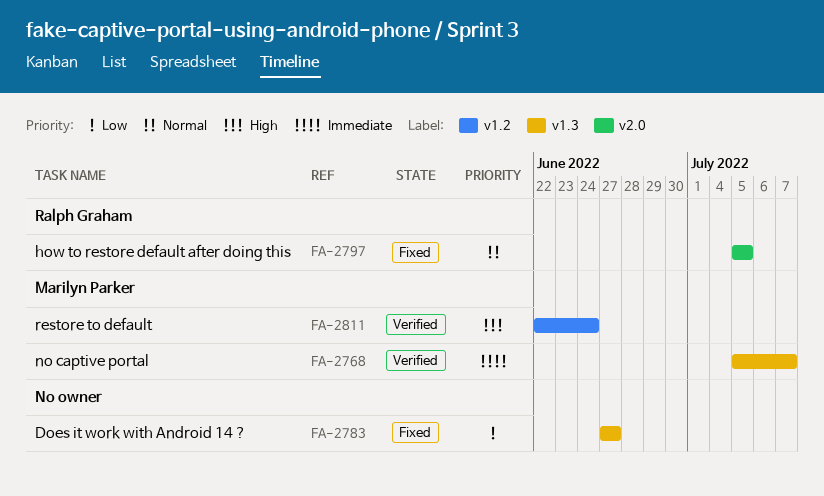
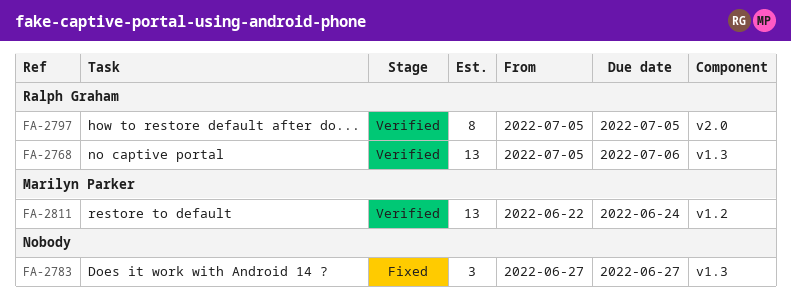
FA-2768, owner: Marilyn Parker -> Ralph Graham
FA-2768, due: Jul 7 -> Jul 6
FA-2797, status: Fixed -> Verified

